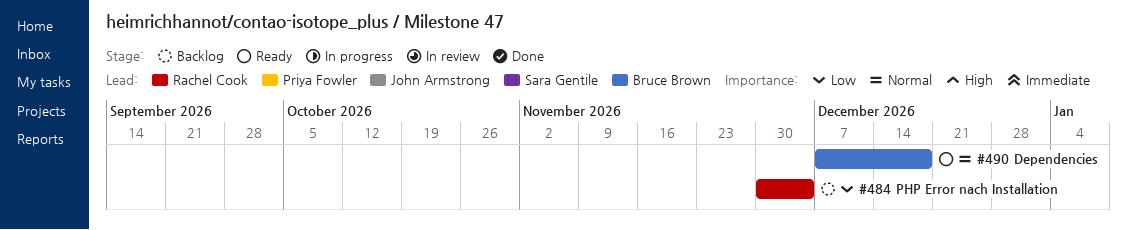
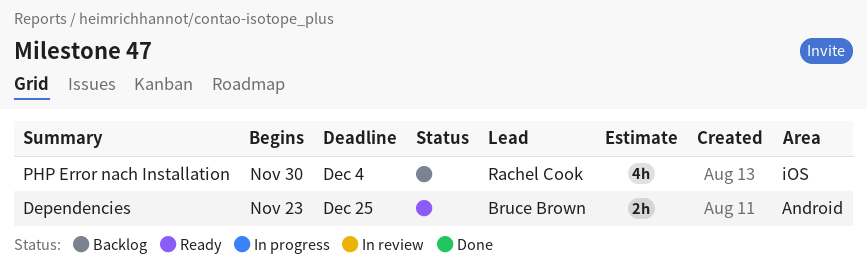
Dependencies, start: Dec 7 -> Nov 23
Dependencies, due: Dec 18 -> Dec 25

